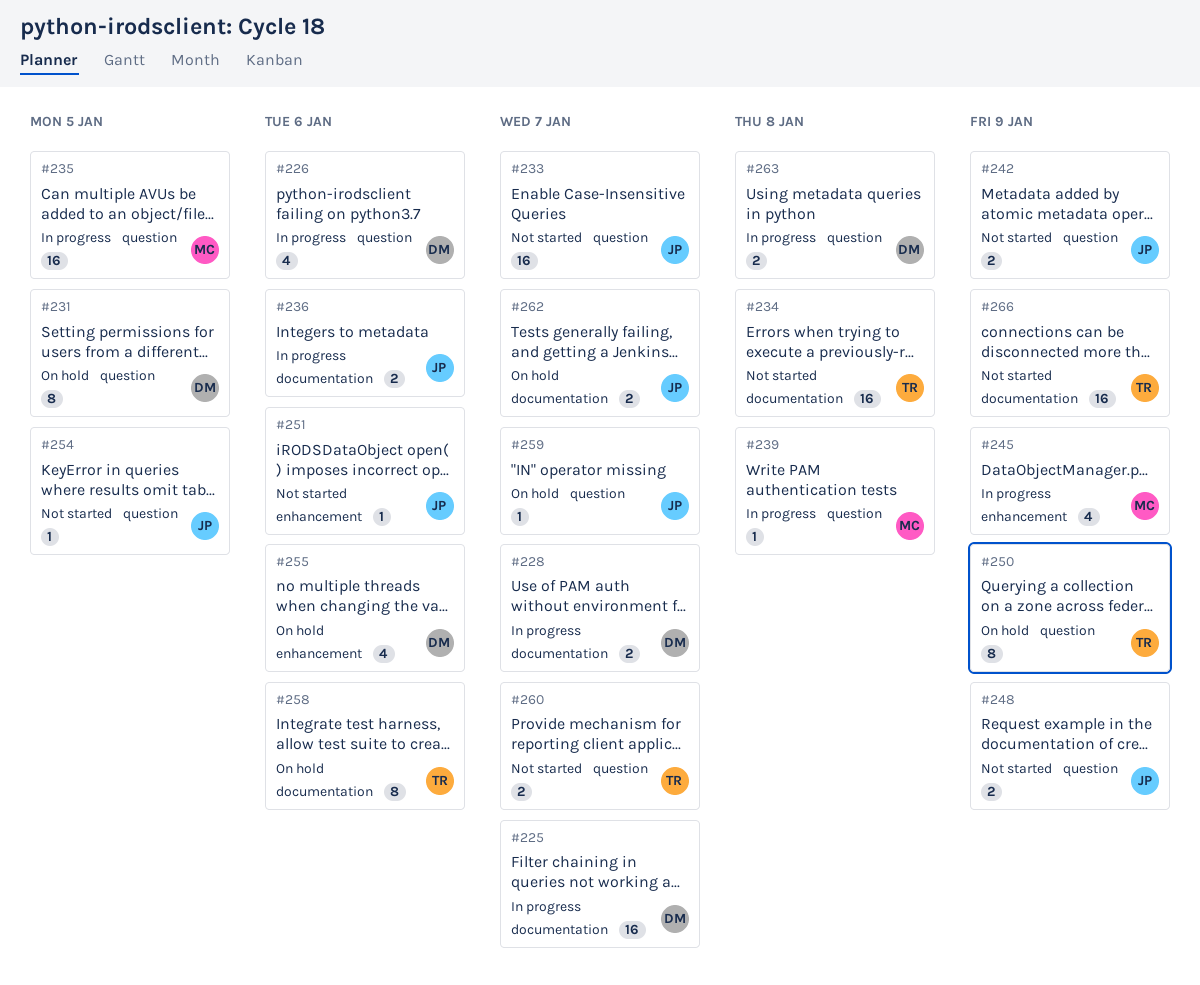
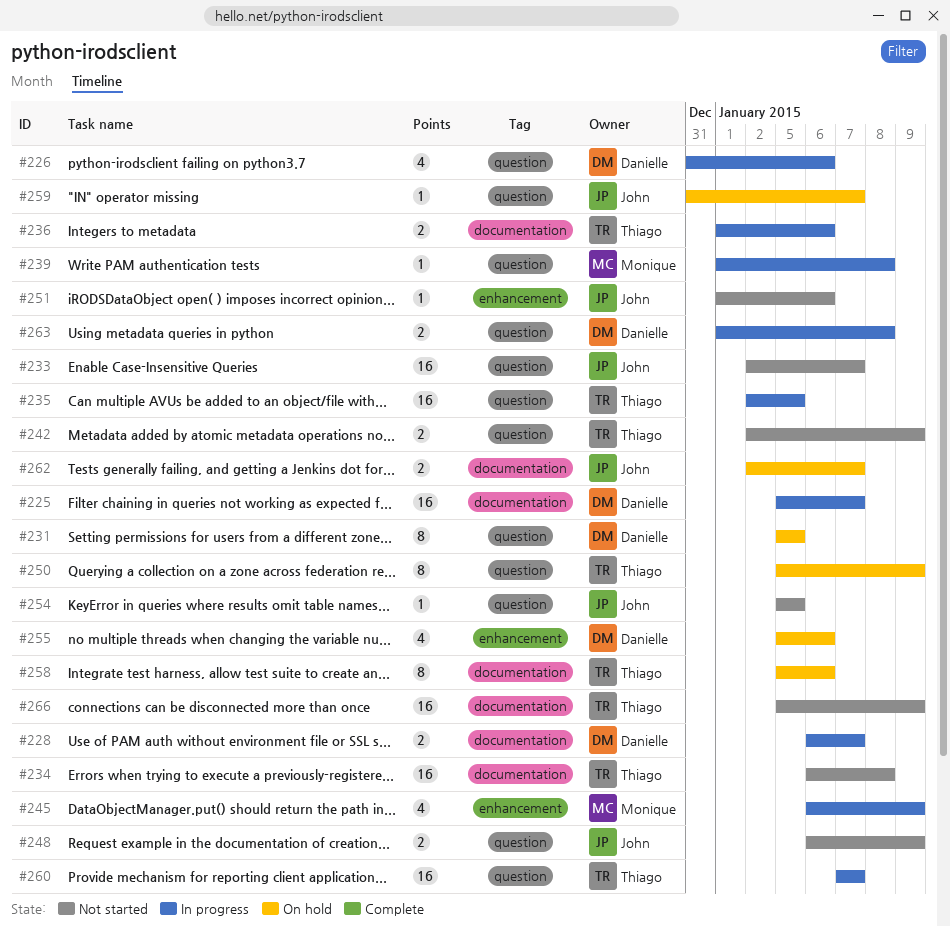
#235, owner: Monique -> Thiago
#236, owner: John -> Thiago
#242, owner: John -> Thiago
#260, status: Not started -> In progress
#260, estimate: 2 -> 16

